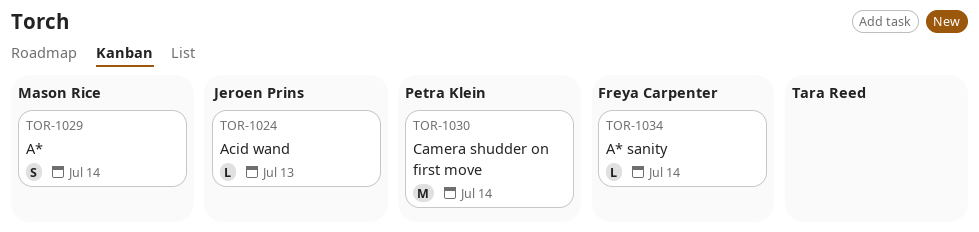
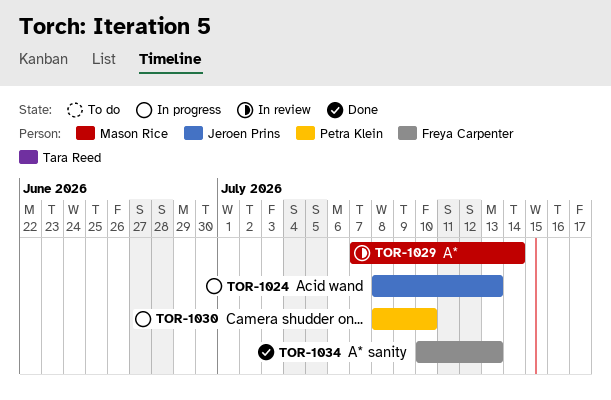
TOR-1030, due: Jul 14 -> Jul 10
TOR-1034, due: Jul 14 -> Jul 13

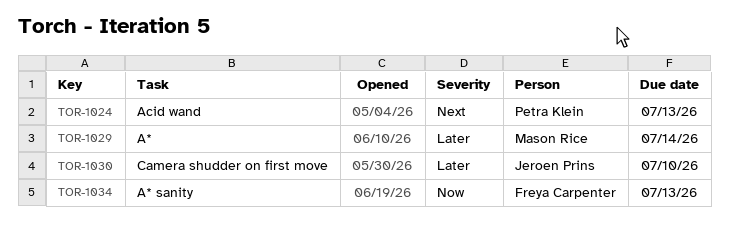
TOR-1024, owner: Jeroen Prins -> Petra Klein
TOR-1030, owner: Petra Klein -> Jeroen Prins

